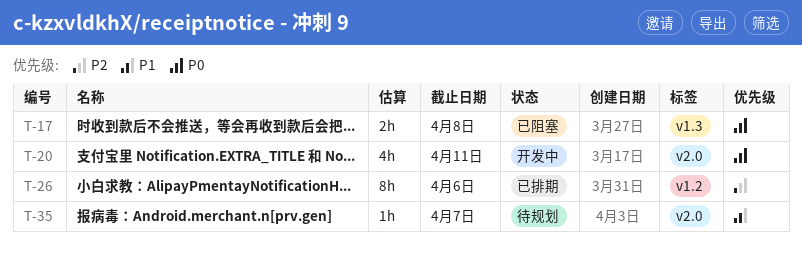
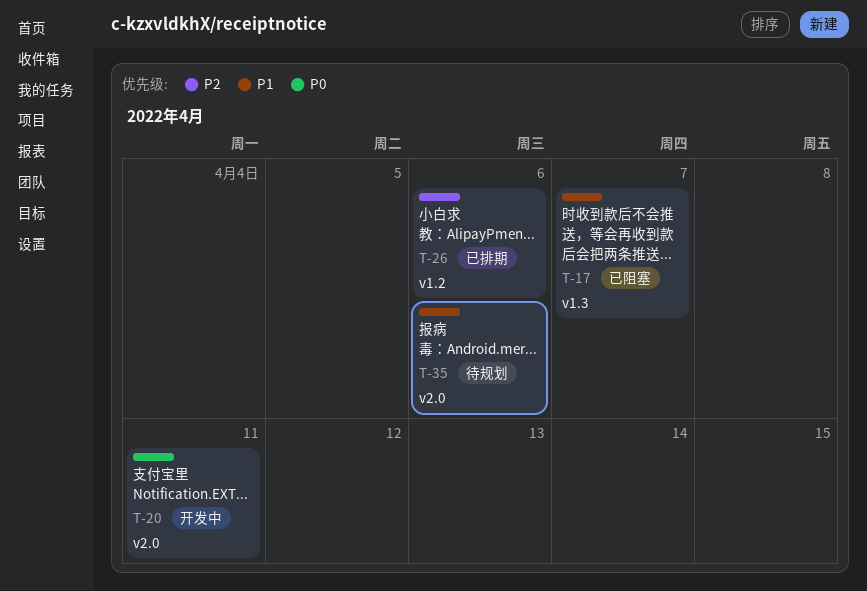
T-17, priority: P0 -> P1
T-17, due: Apr 8 -> Apr 7
T-35, due: Apr 7 -> Apr 6

